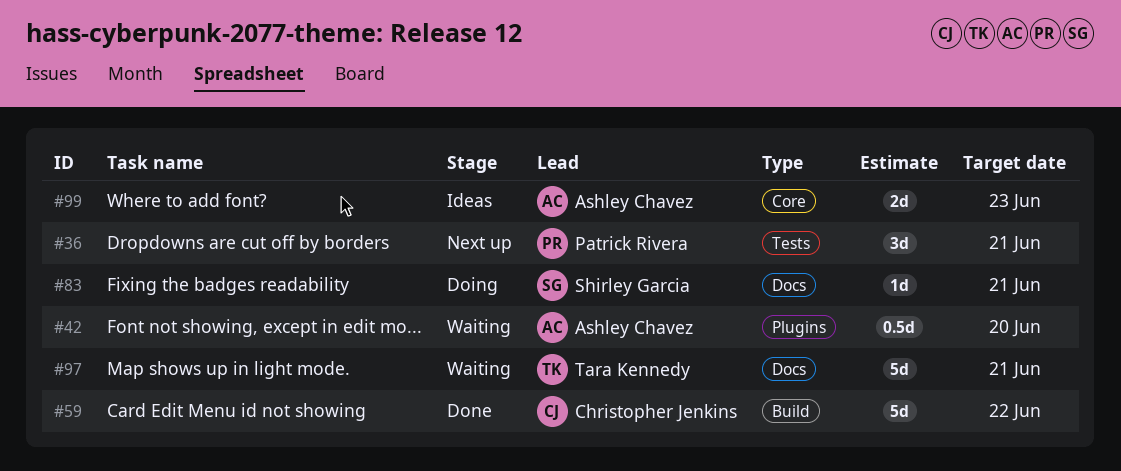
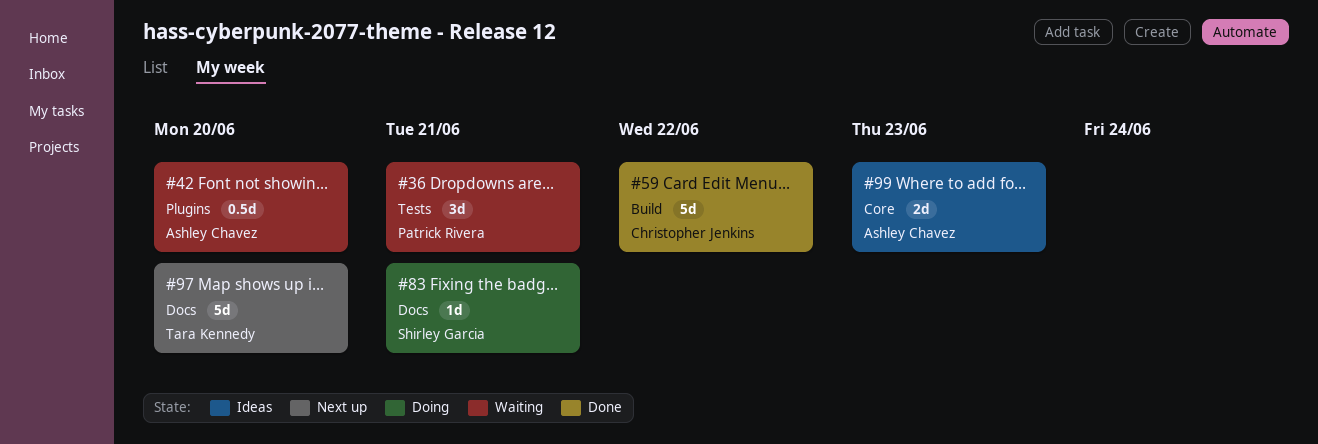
#36, status: Next up -> Waiting
#97, status: Waiting -> Next up
#97, due: Jun 21 -> Jun 20

